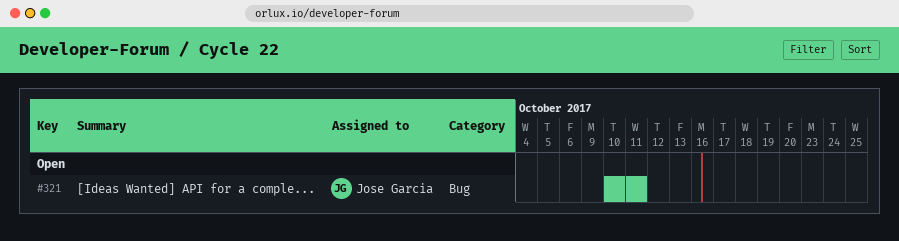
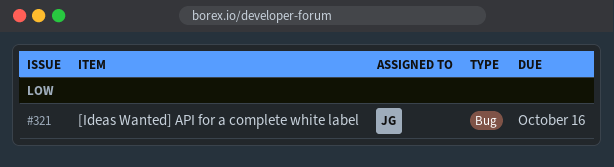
#321, due: Oct 11 -> Oct 16

